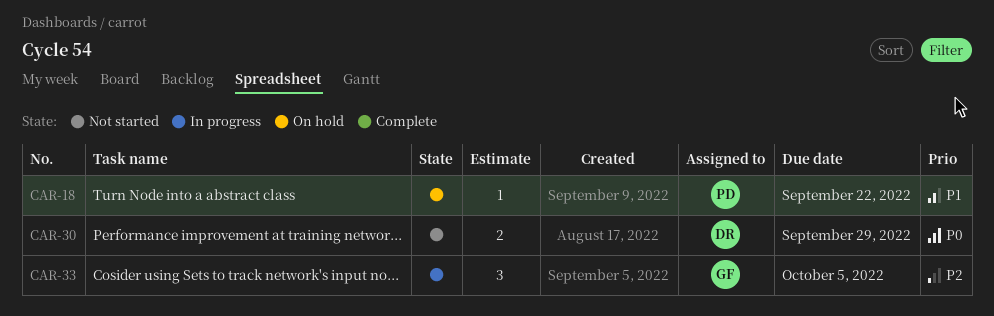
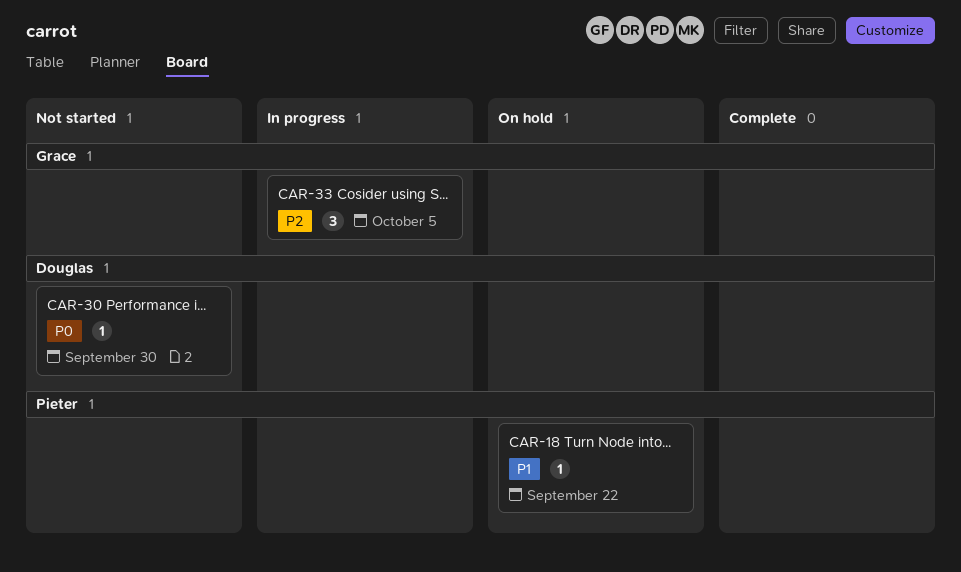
CAR-30, estimate: 2 -> 1
CAR-30, due: Sep 29 -> Sep 30

